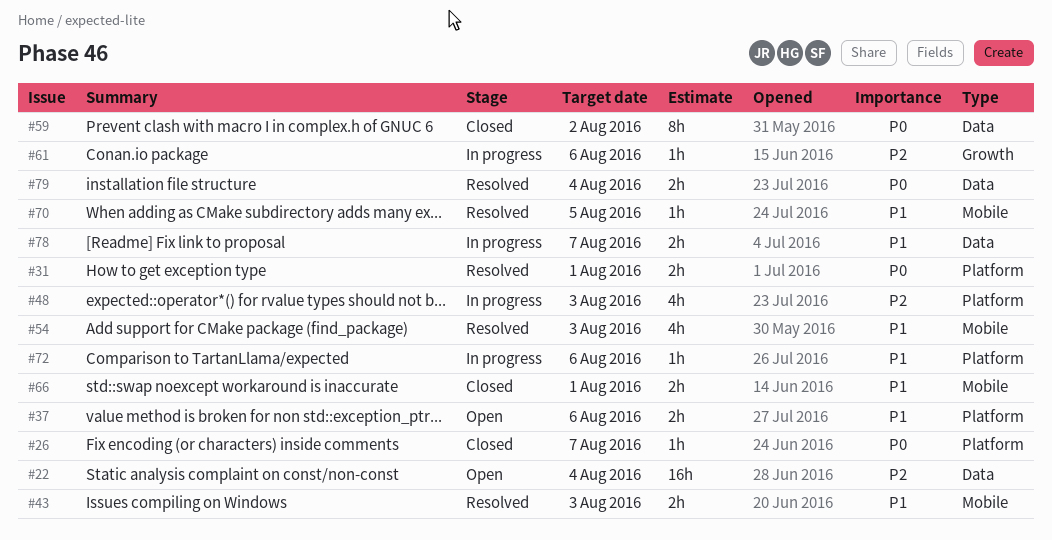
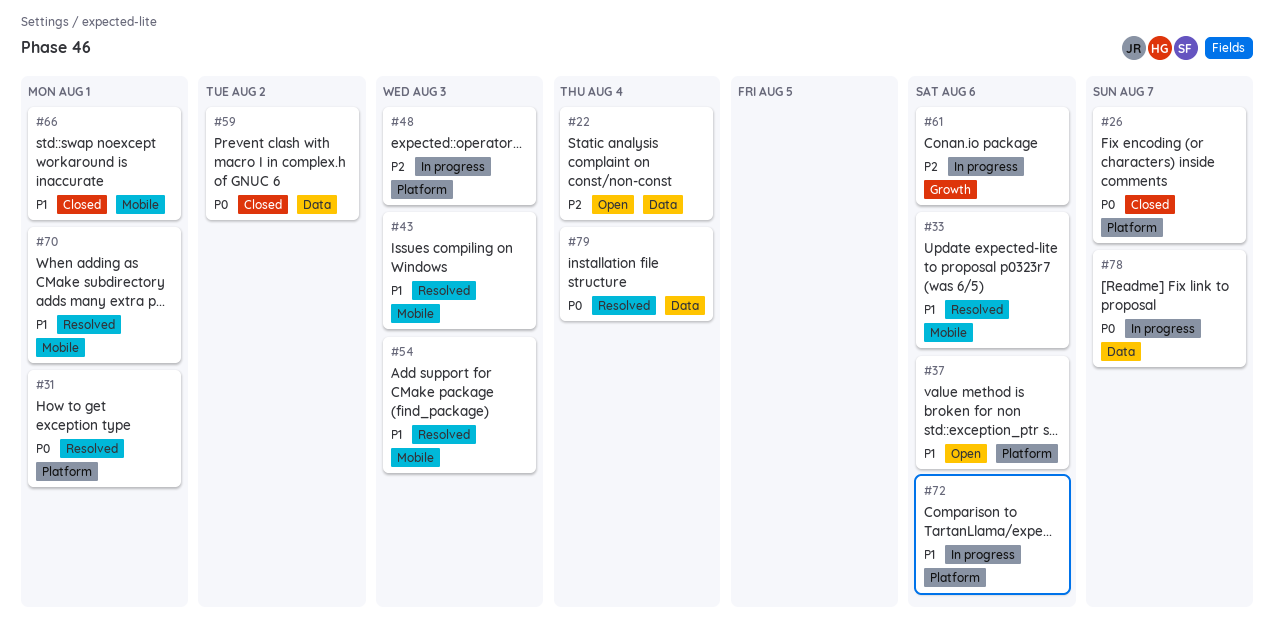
#33: none -> present
#70, due: Aug 5 -> Aug 1
#78, priority: P1 -> P0

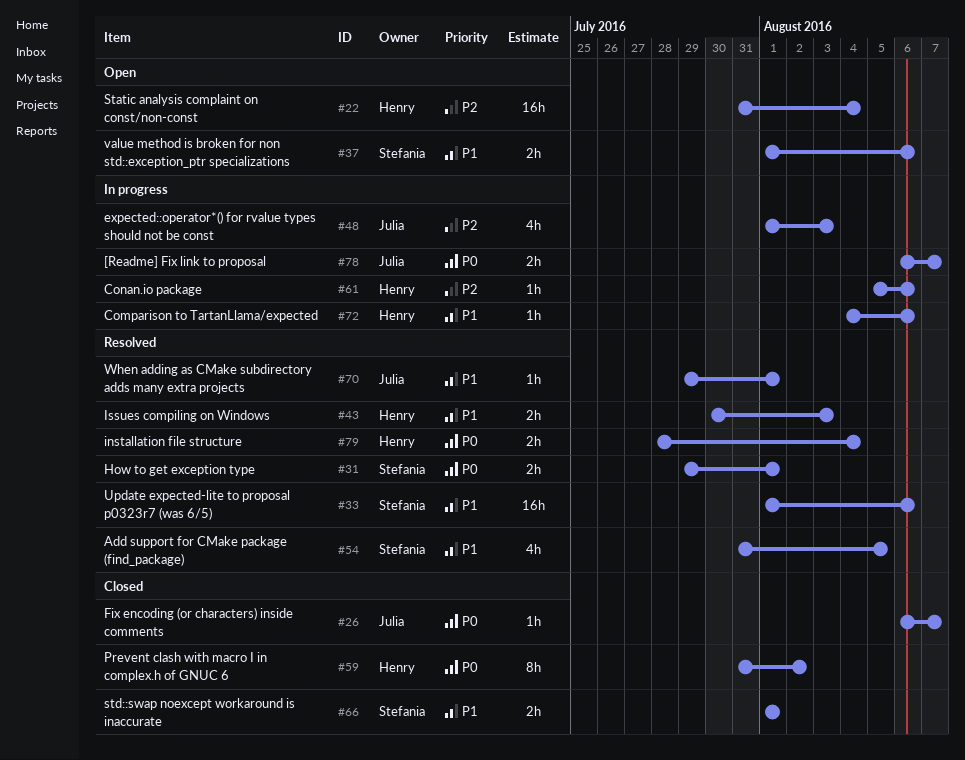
#54, due: Aug 3 -> Aug 5

